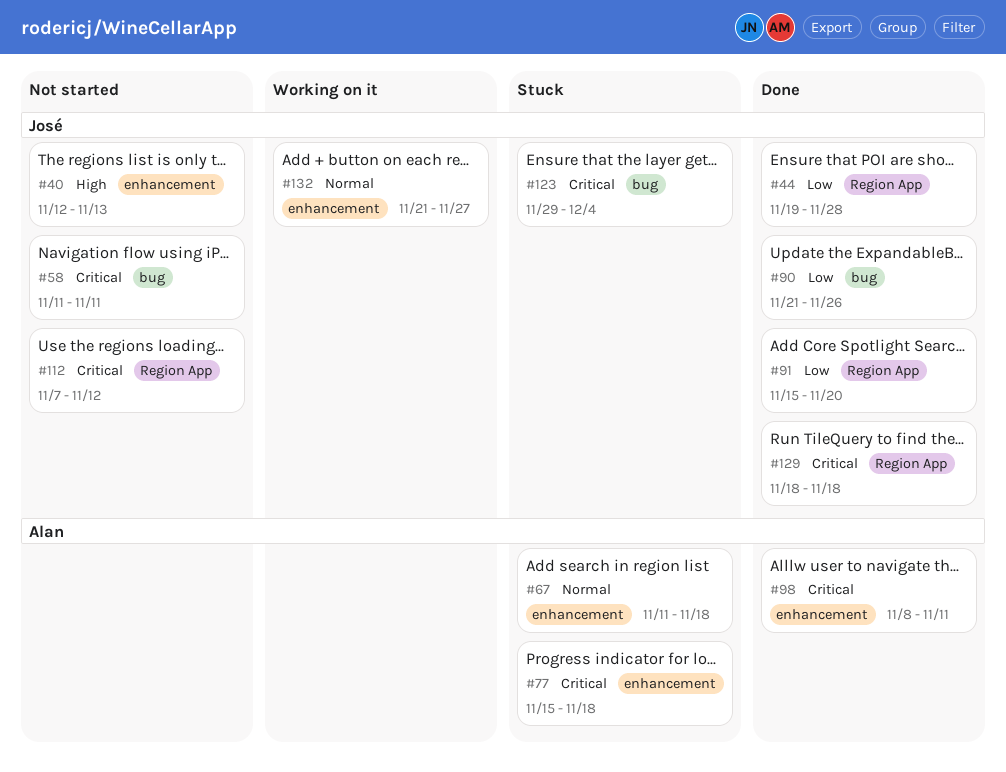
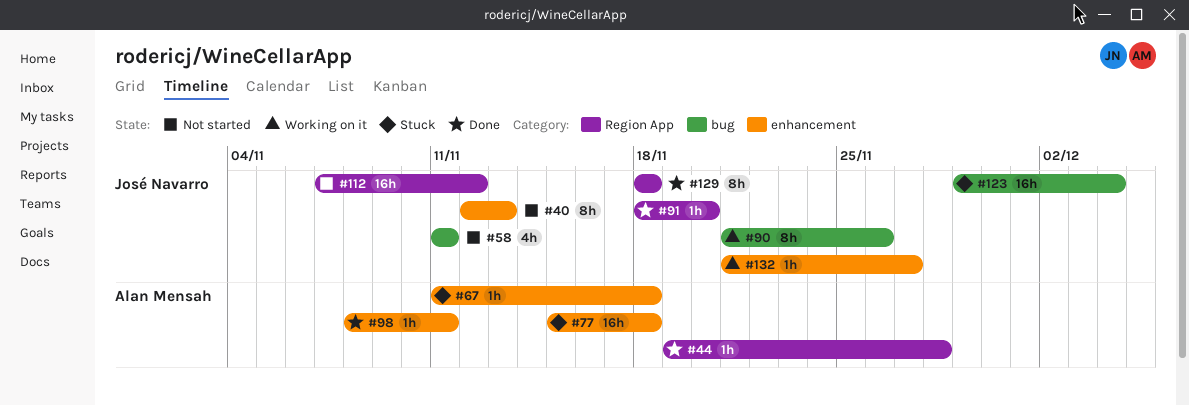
#44, owner: José Navarro -> Alan Mensah
#90, status: Done -> Working on it
#91, start: Nov 15 -> Nov 18

